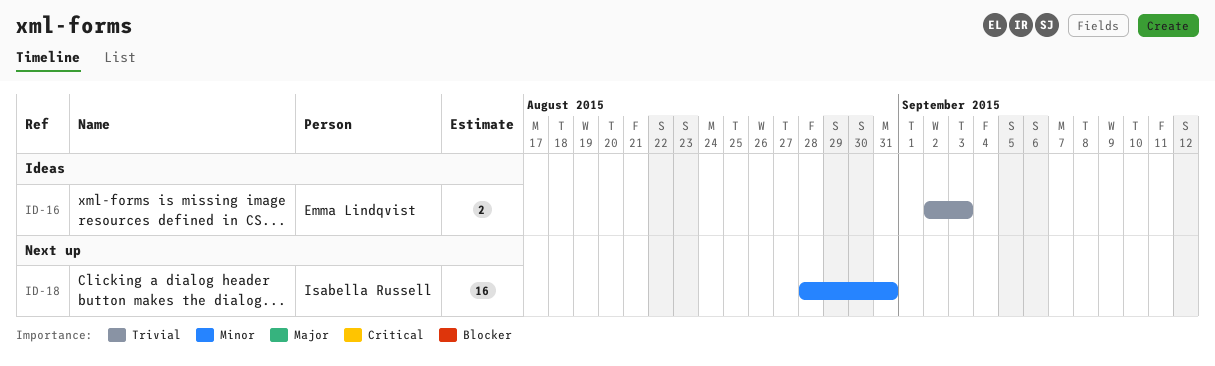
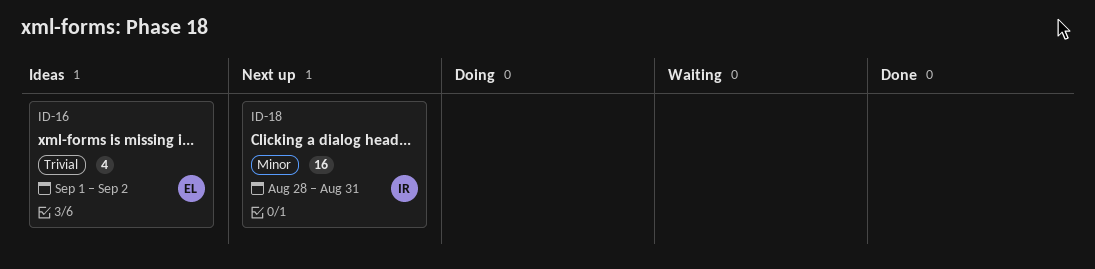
ID-16, estimate: 2 -> 4
ID-16, start: Sep 2 -> Sep 1
ID-16, due: Sep 3 -> Sep 2

